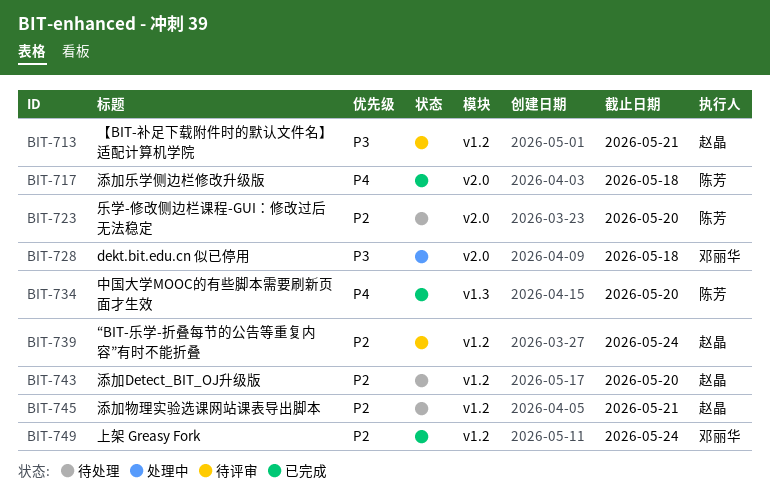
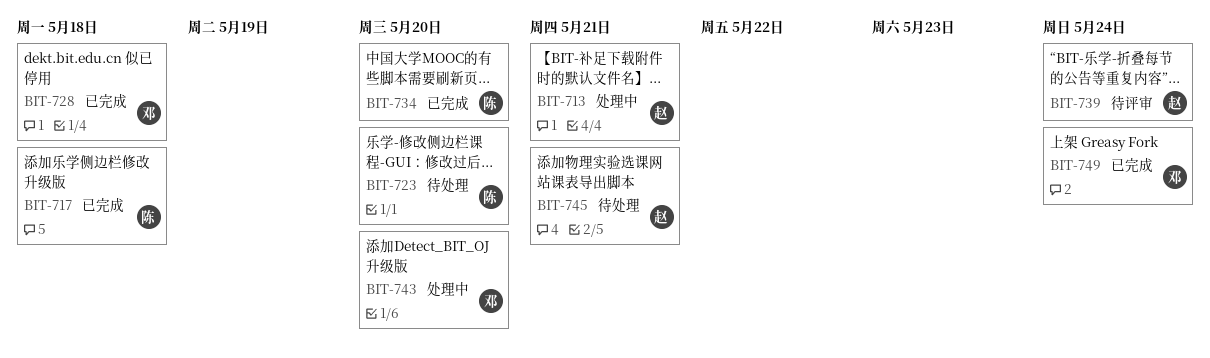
BIT-713, status: 待评审 -> 处理中
BIT-728, status: 处理中 -> 已完成
BIT-743, status: 待处理 -> 处理中
BIT-743, owner: 赵晶 -> 邓丽华

